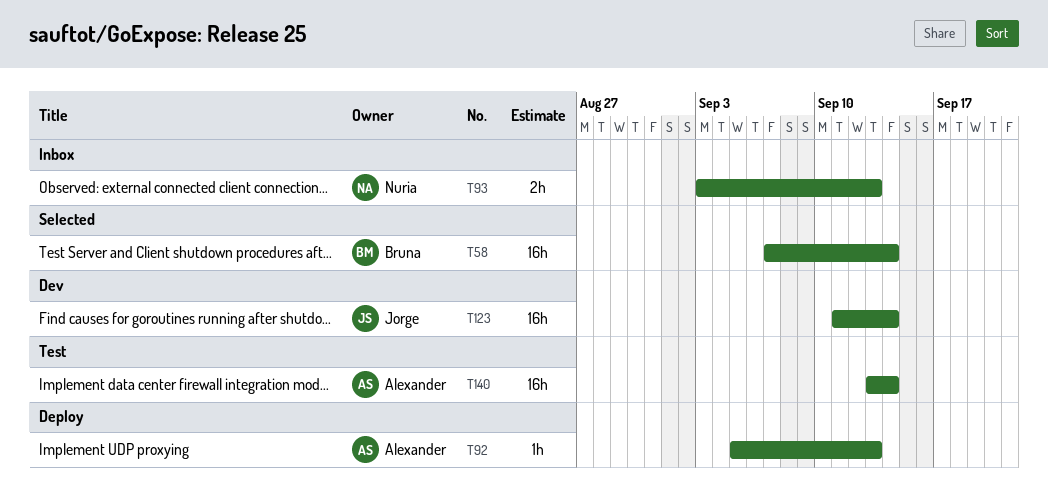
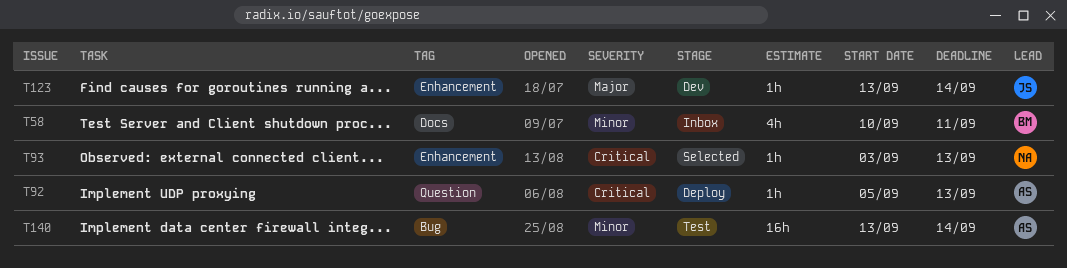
T58, status: Selected -> Inbox
T58, estimate: 16h -> 4h
T58, start: Sep 7 -> Sep 10
T58, due: Sep 14 -> Sep 11
T93, status: Inbox -> Selected
T93, estimate: 2h -> 1h
T123, estimate: 16h -> 1h
T123, start: Sep 11 -> Sep 13

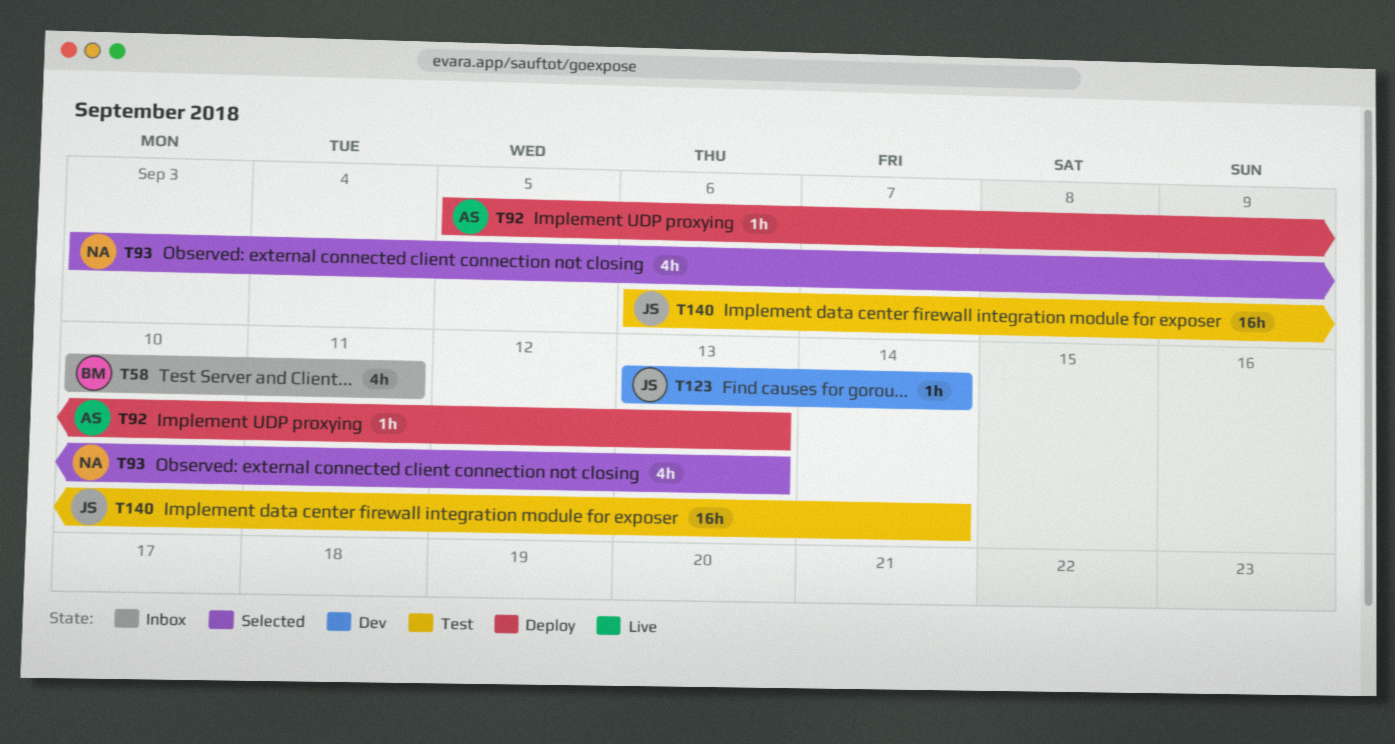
T93, estimate: 1h -> 4h
T140, owner: AS -> JS
T140, start: Sep 13 -> Sep 6

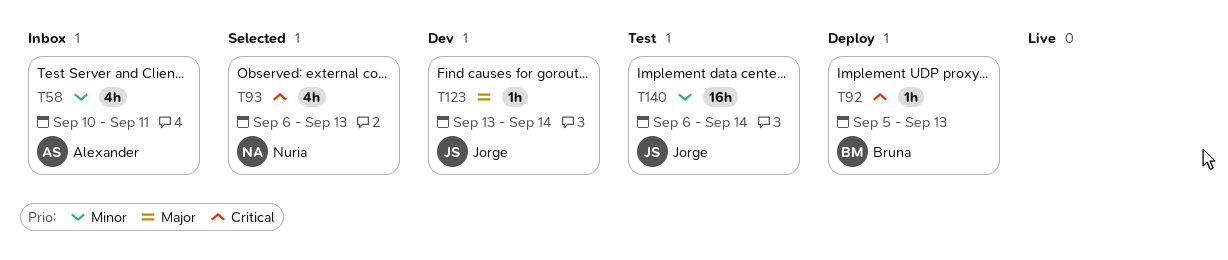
T58, owner: Bruna -> Alexander
T92, owner: Alexander -> Bruna
T93, start: Sep 3 -> Sep 6

